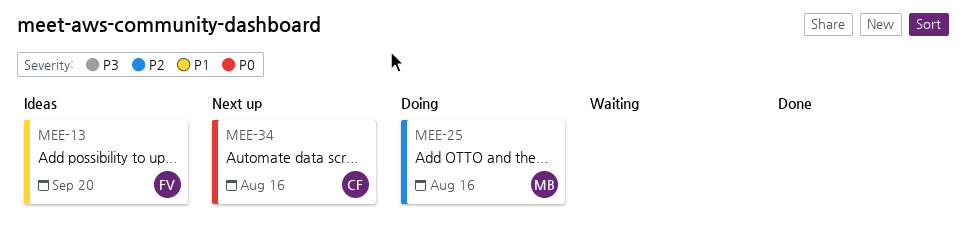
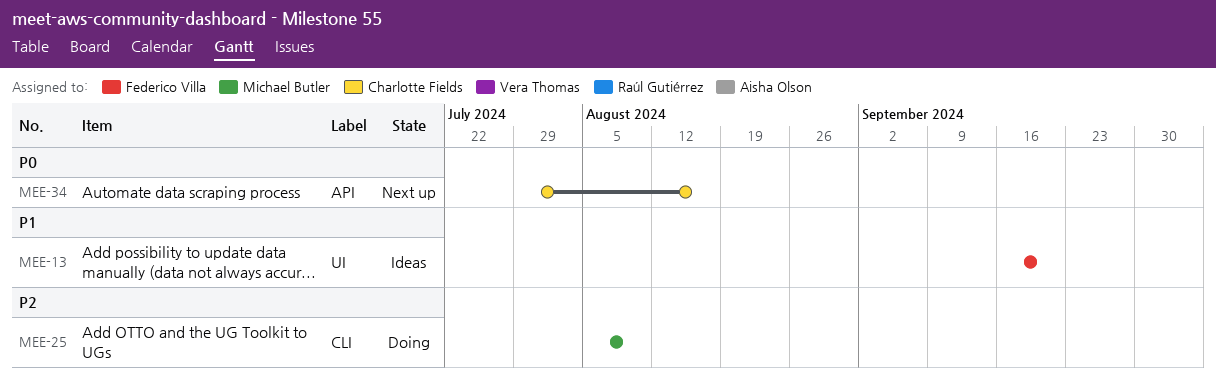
MEE-25, due: Aug 16 -> Aug 9

